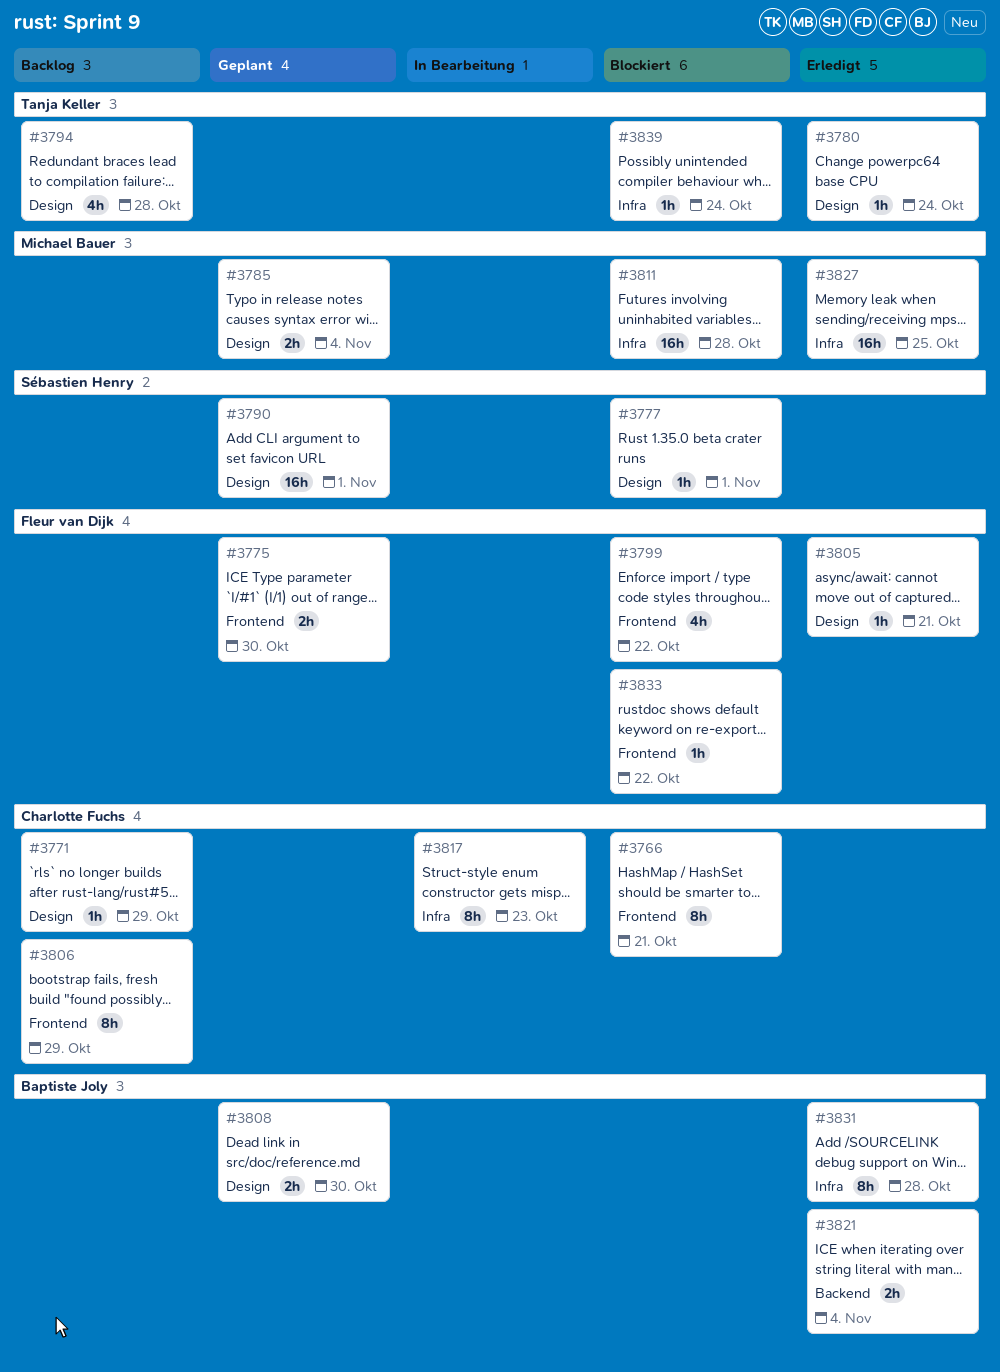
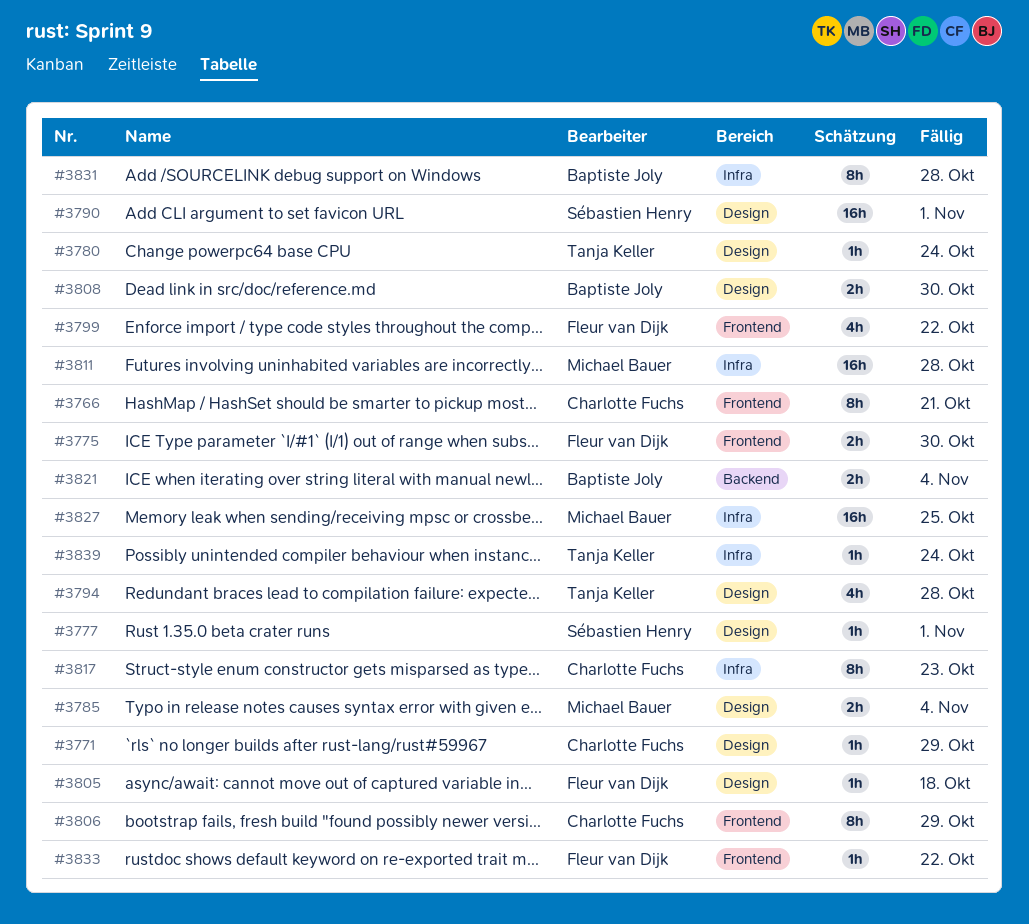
#3805, due: Oct 21 -> Oct 18

